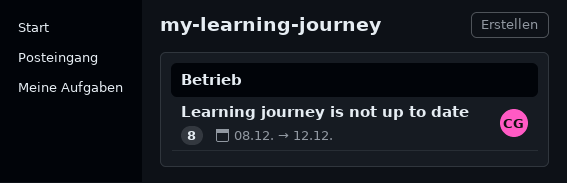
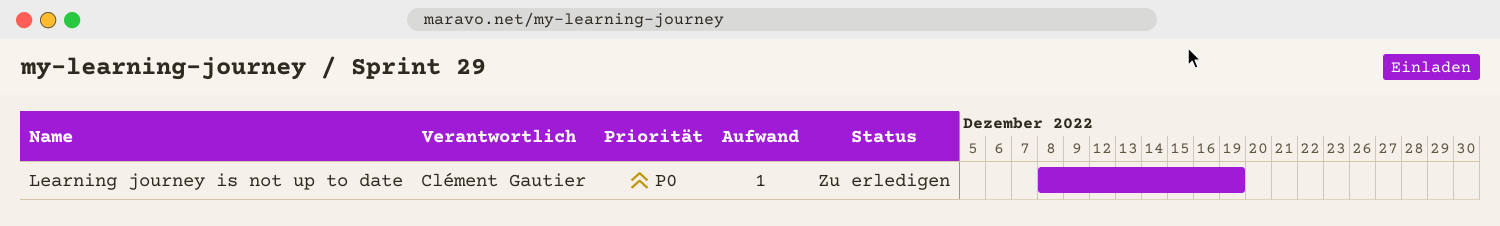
Learning journey is not up to date, estimate: 8 -> 1
Learning journey is not up to date, due: Dec 12 -> Dec 19

